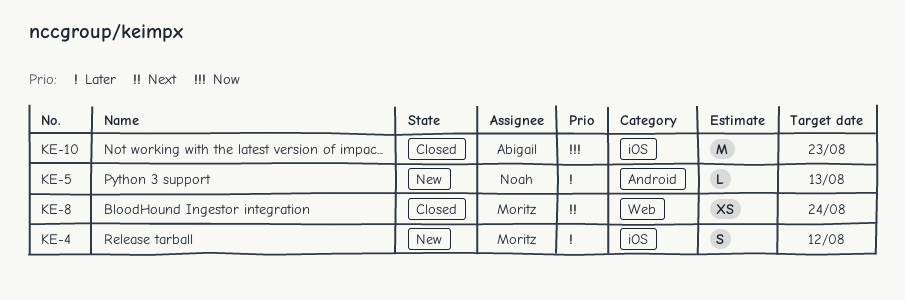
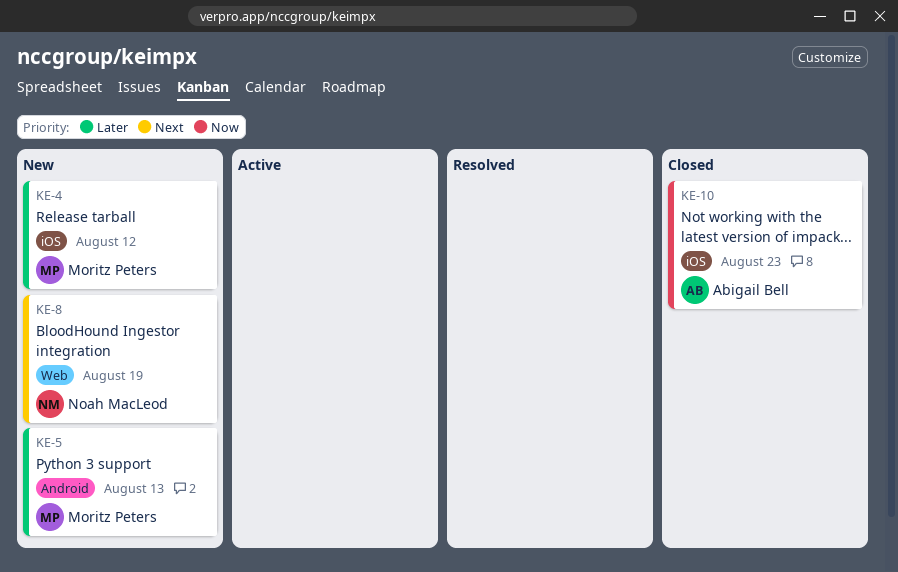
KE-5, owner: Noah MacLeod -> Moritz Peters
KE-8, status: Closed -> New
KE-8, owner: Moritz Peters -> Noah MacLeod
KE-8, due: Aug 24 -> Aug 19

